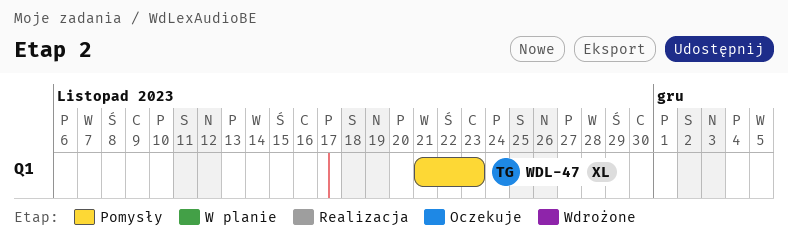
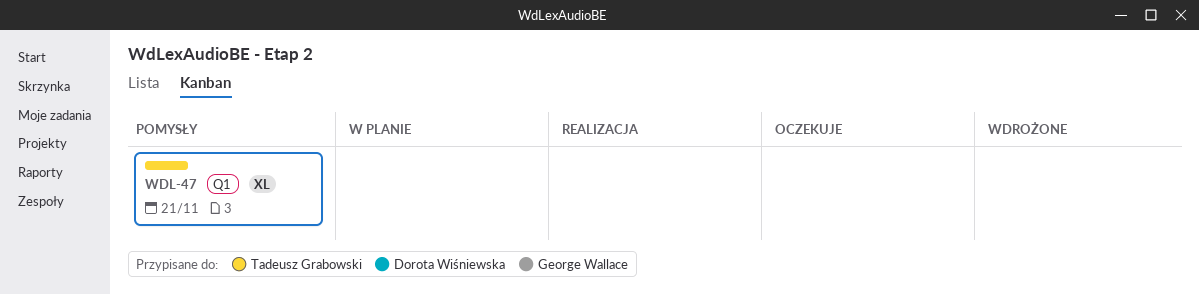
WDL-47, due: Nov 23 -> Nov 21

